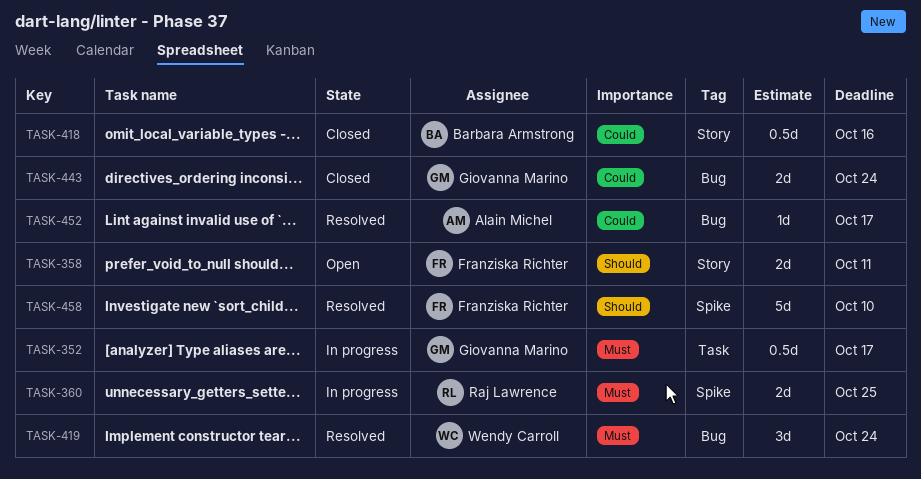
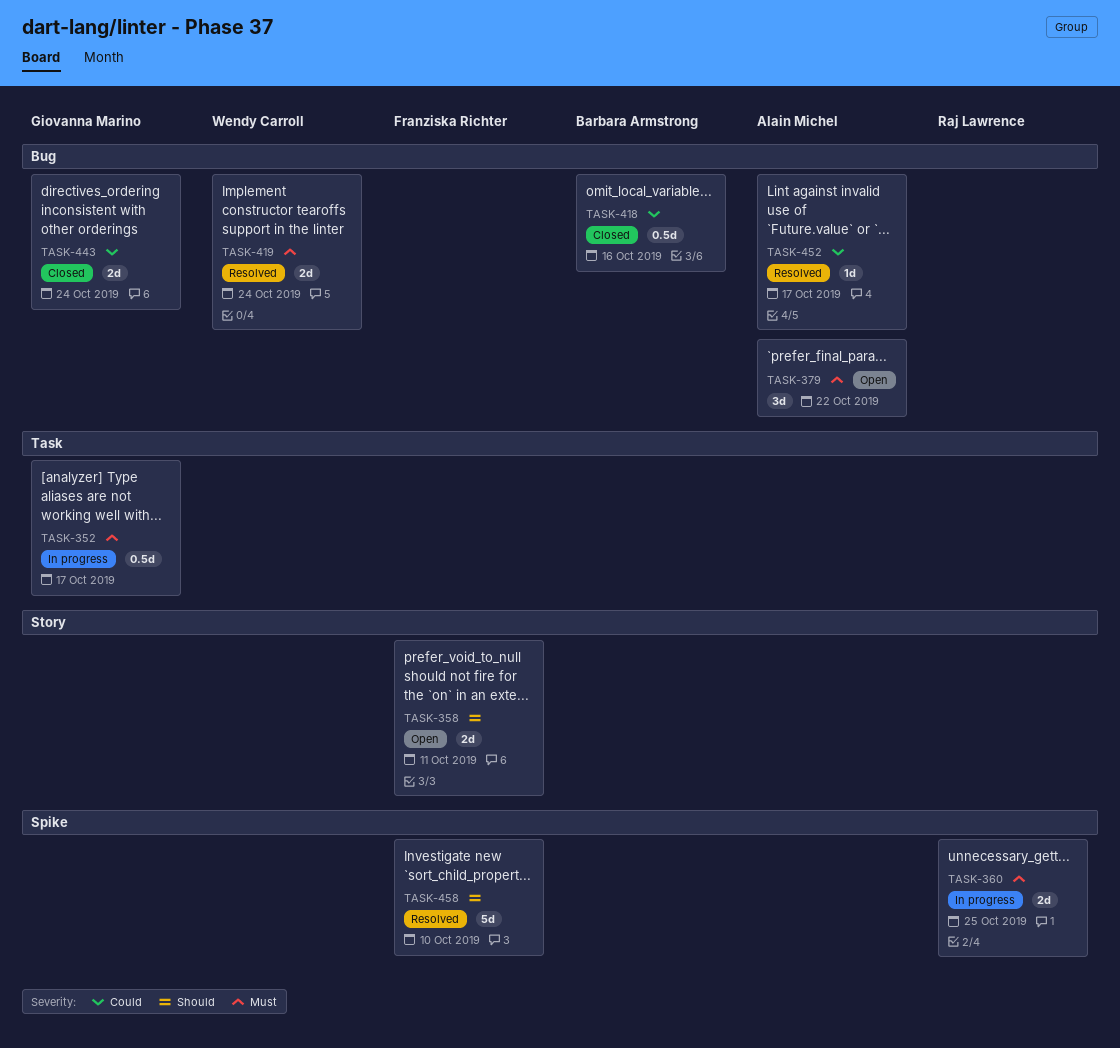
TASK-379: none -> present
TASK-418, label: Story -> Bug
TASK-419, estimate: 3d -> 2d

